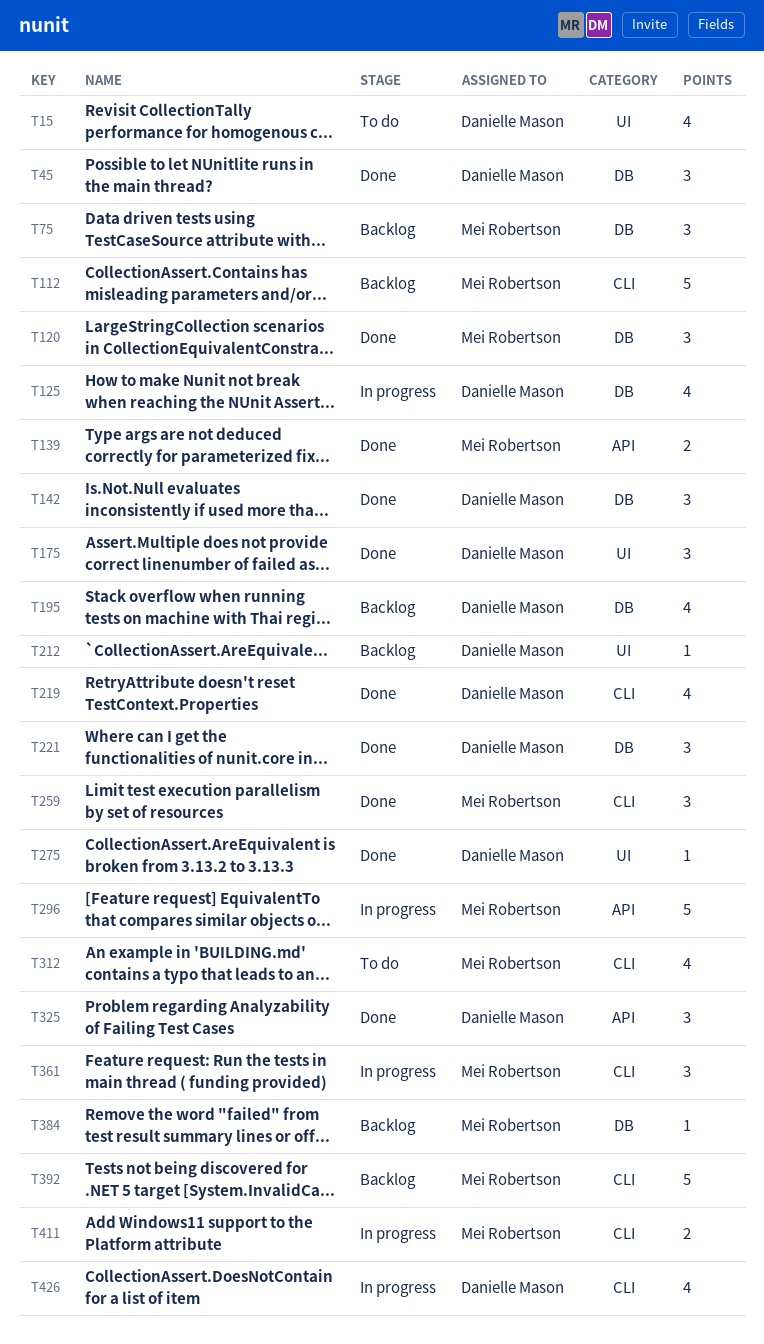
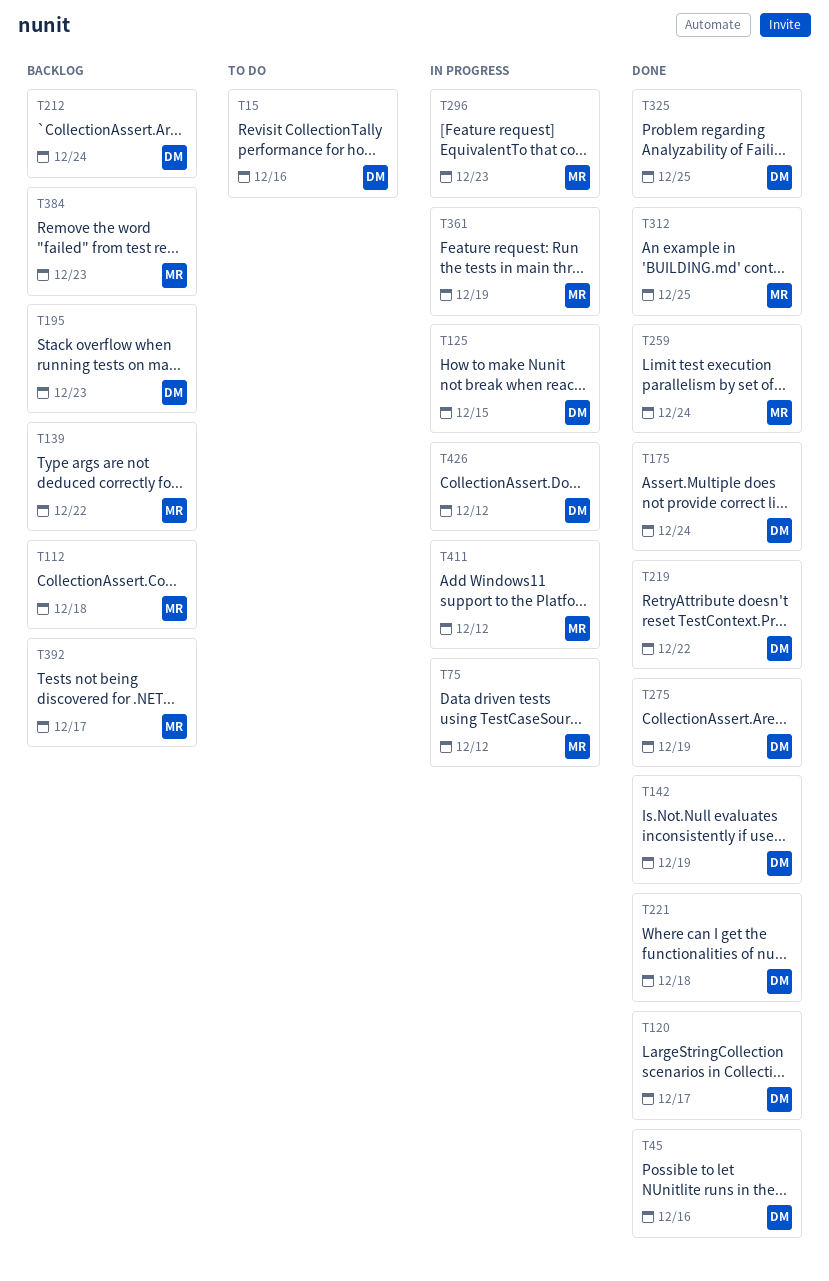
T75, status: Backlog -> In progress
T120, owner: Mei Robertson -> Danielle Mason
T139, status: Done -> Backlog
T312, status: To do -> Done

